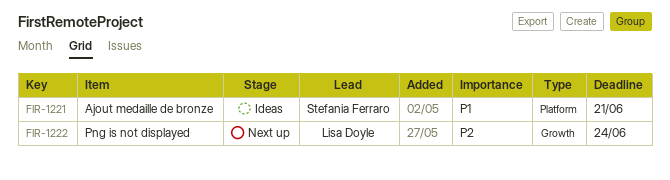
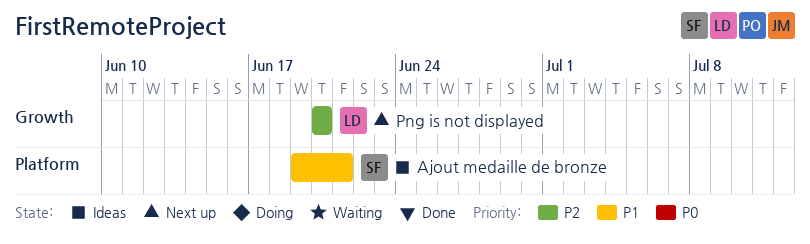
Png is not displayed, due: Jun 24 -> Jun 20

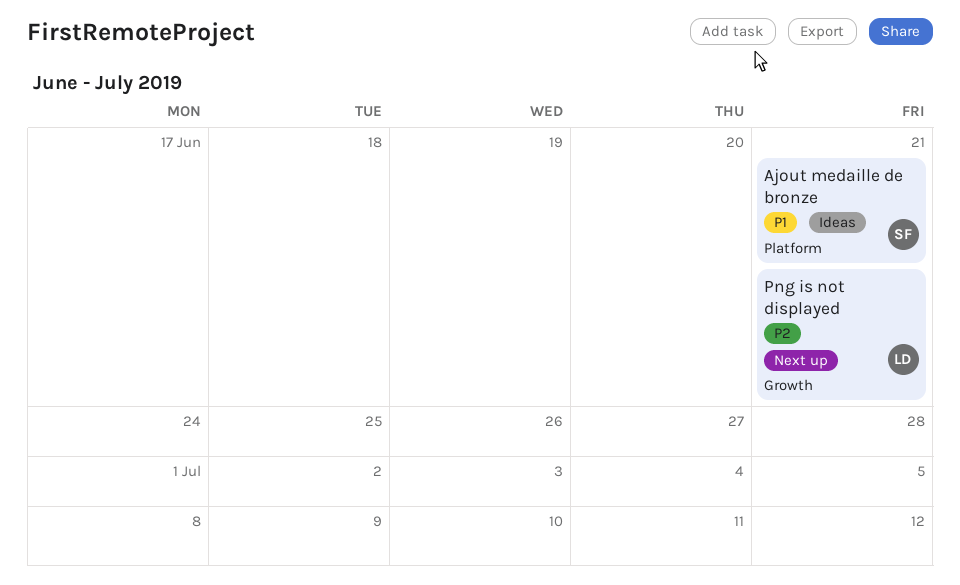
Png is not displayed, due: Jun 20 -> Jun 21

